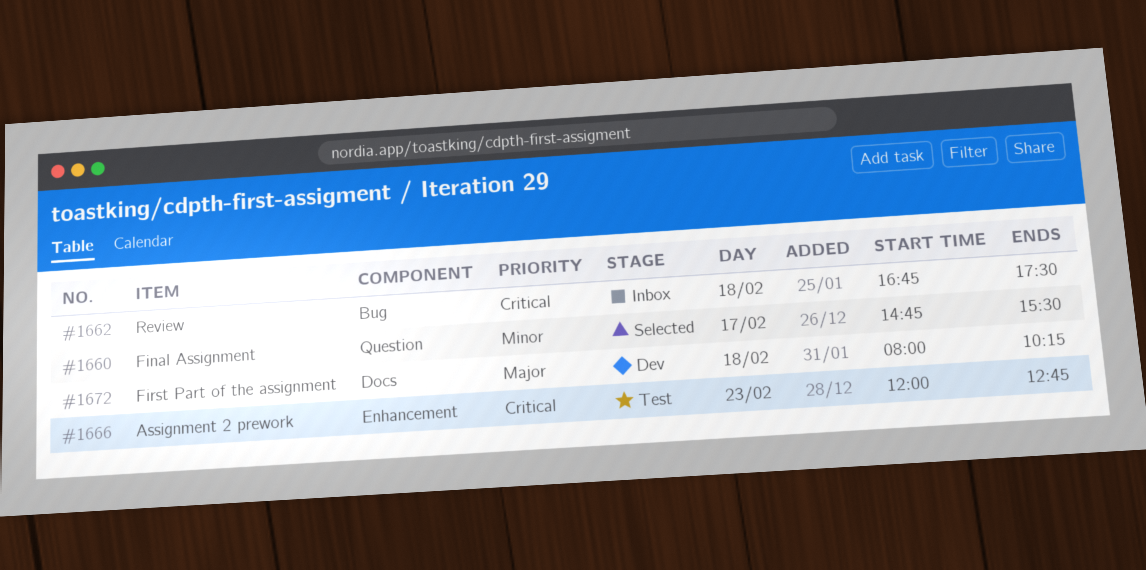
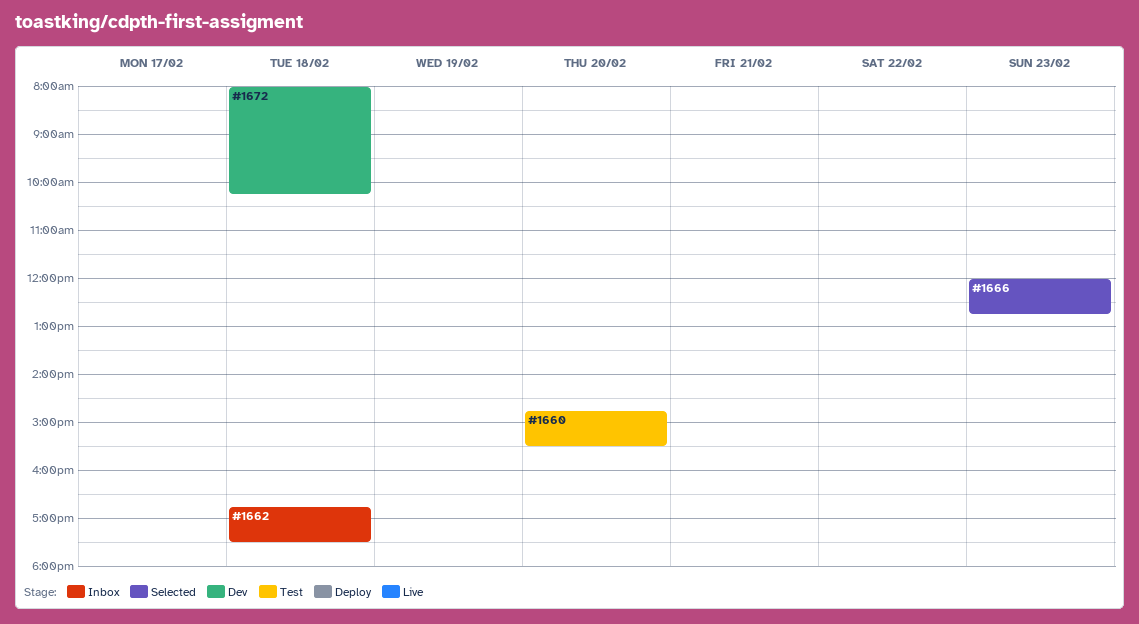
#1660, status: Selected -> Test
#1660, day: Feb 17 -> Feb 20
#1666, status: Test -> Selected

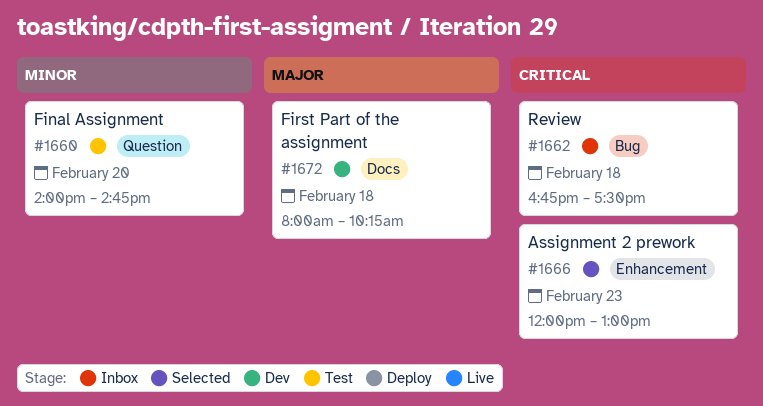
#1660, begins: 14:45 -> 14:00
#1660, ends: 15:30 -> 14:45
#1666, ends: 12:45 -> 13:00

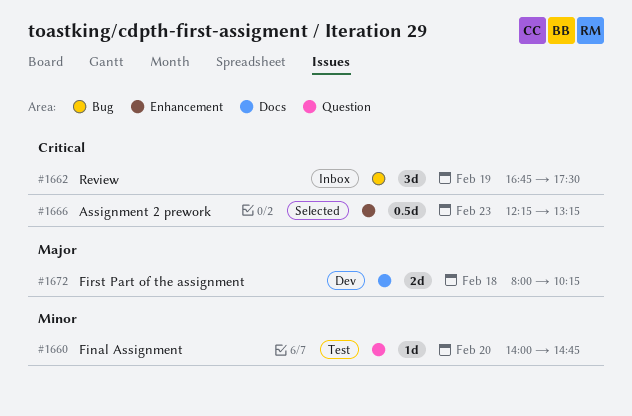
#1662, day: Feb 18 -> Feb 19
#1666, begins: 12:00 -> 12:15
#1666, ends: 13:00 -> 13:15

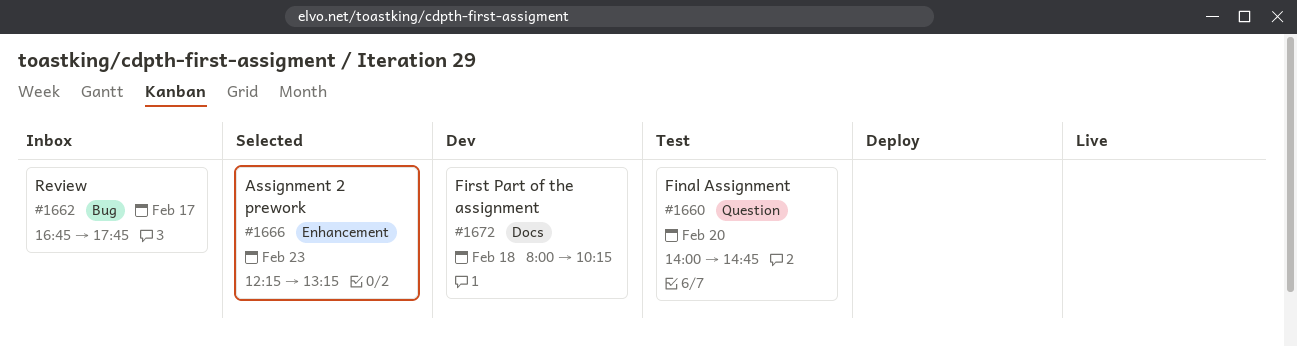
#1662, day: Feb 19 -> Feb 17
#1662, ends: 17:30 -> 17:45

